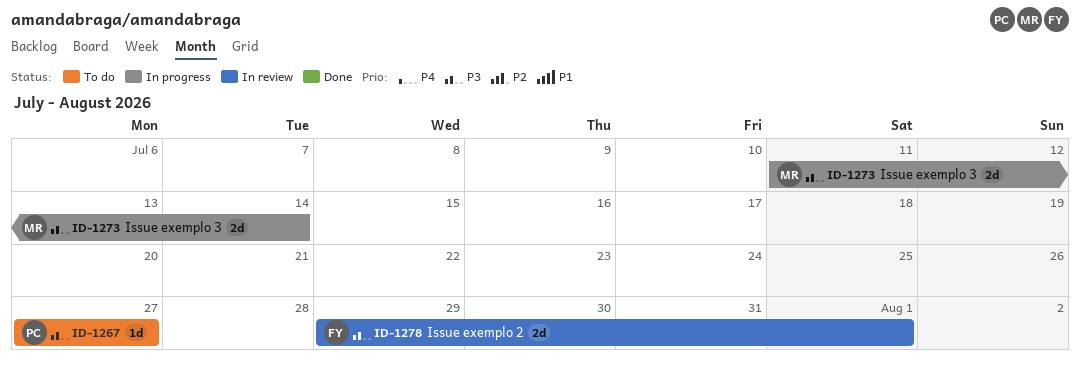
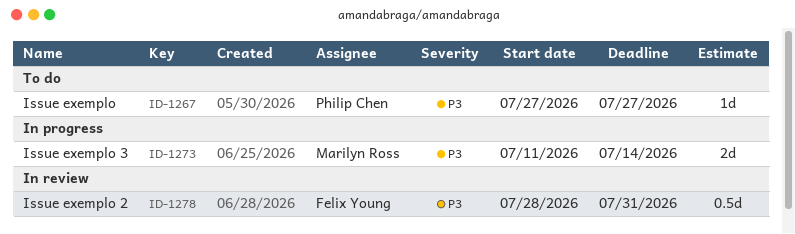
ID-1278, estimate: 2d -> 0.5d
ID-1278, start: Jul 29 -> Jul 28
ID-1278, due: Aug 1 -> Jul 31

